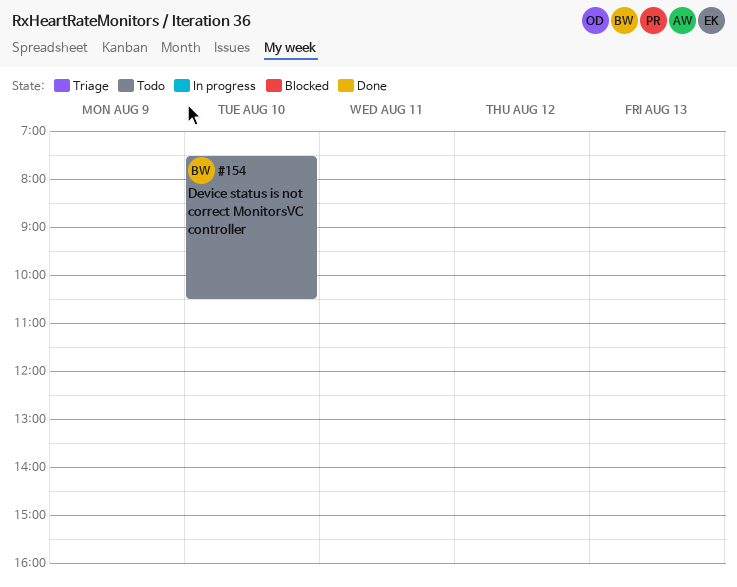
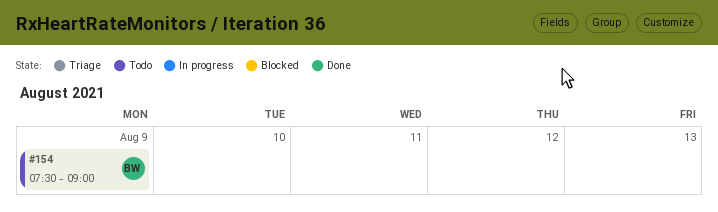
#154, day: Aug 10 -> Aug 9
#154, ends: 10:30 -> 09:00

